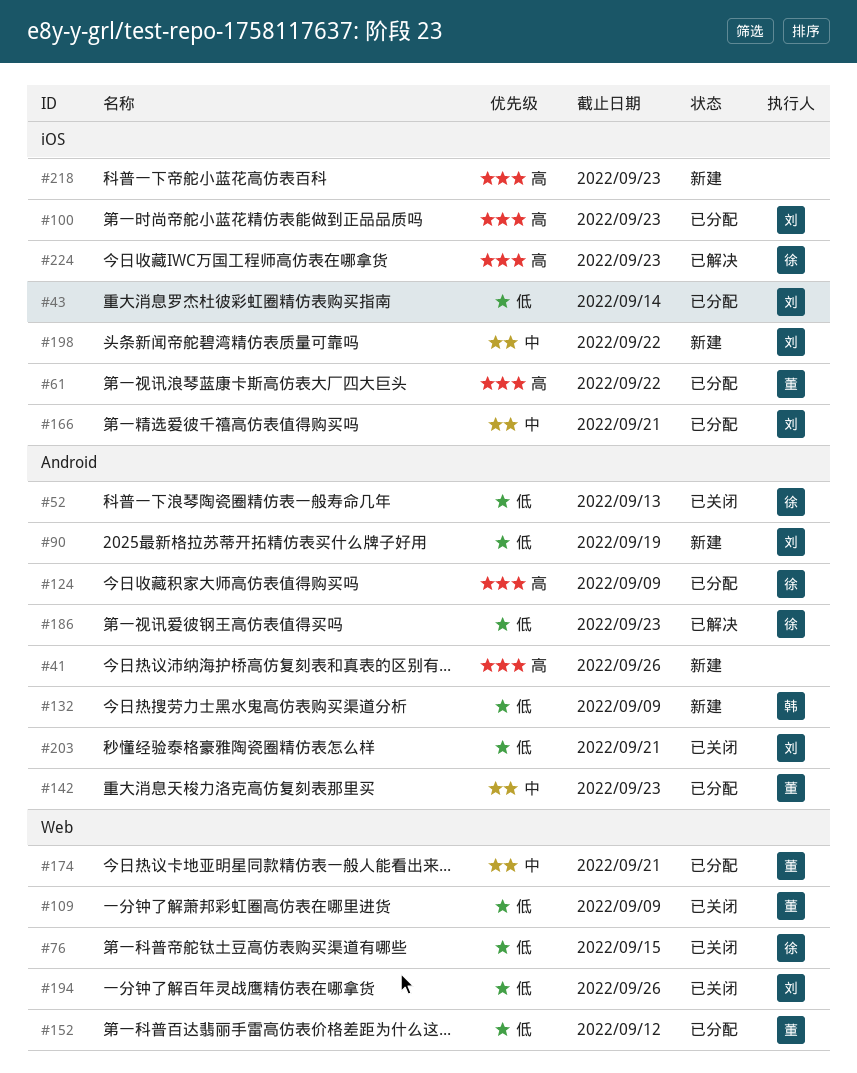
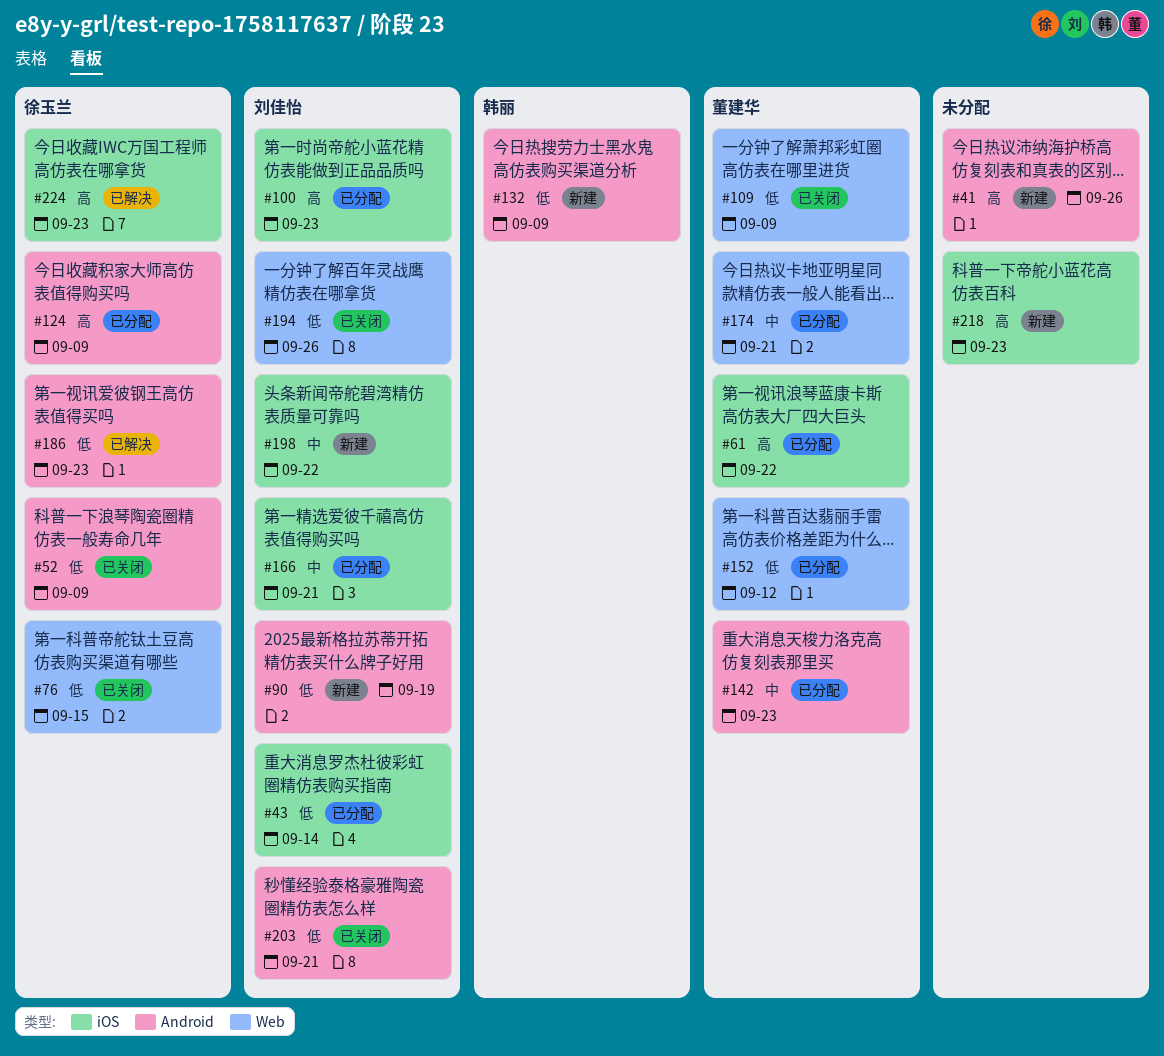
#52, due: Sep 13 -> Sep 9

